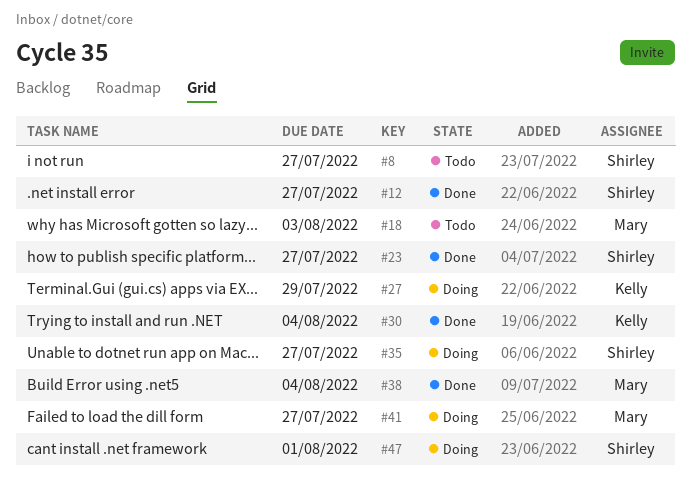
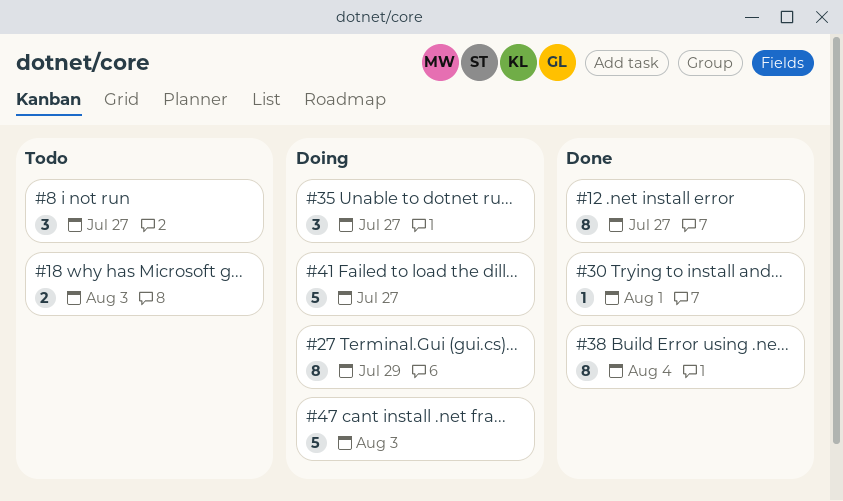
#23: present -> none
#30, due: Aug 4 -> Aug 1
#47, due: Aug 1 -> Aug 3

